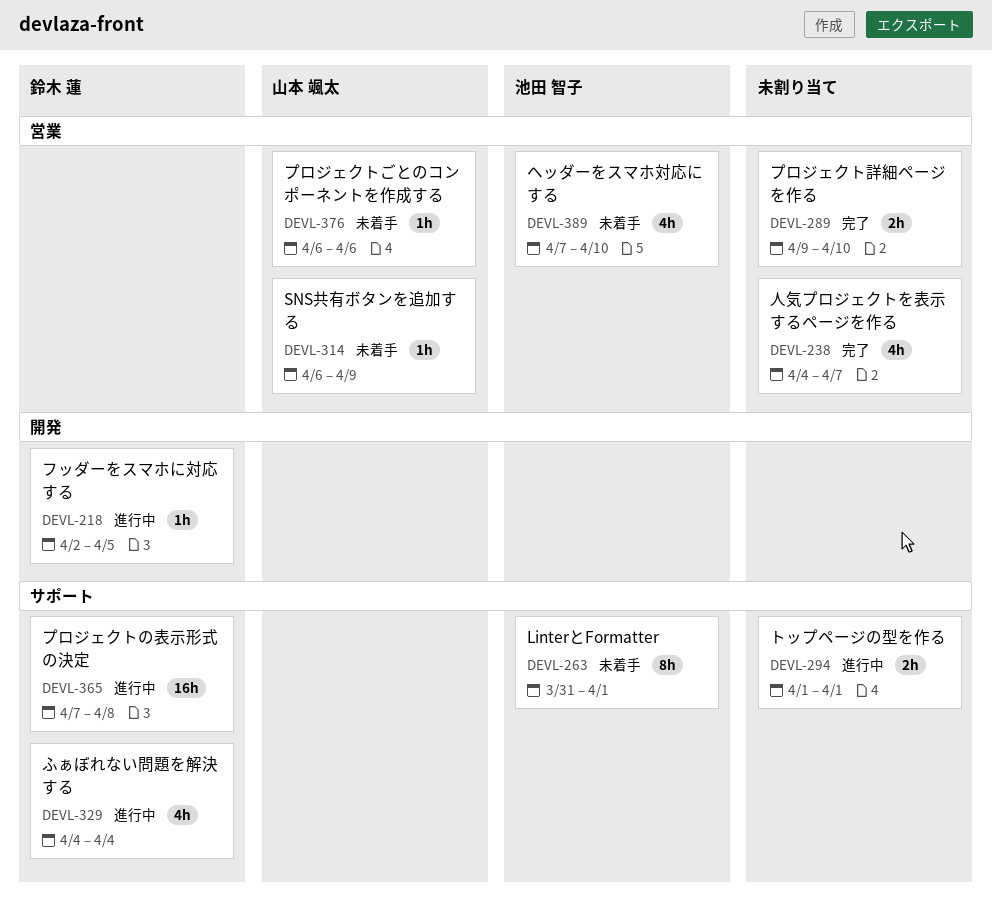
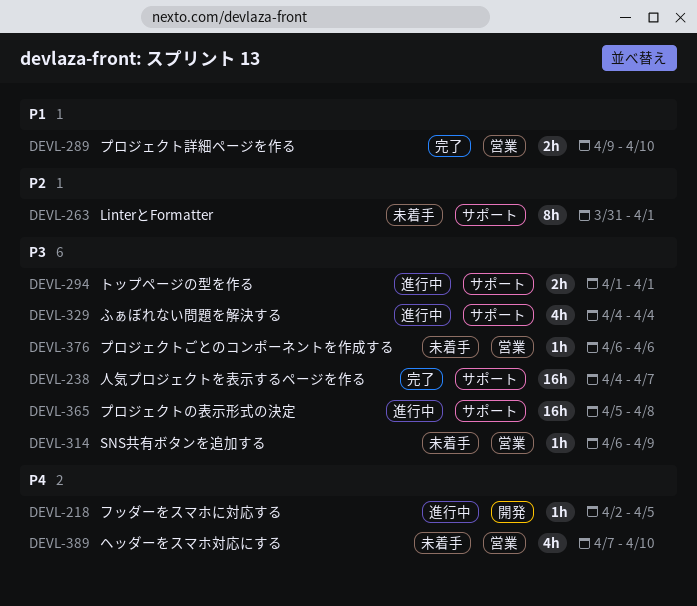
DEVL-238, label: 営業 -> サポート
DEVL-238, estimate: 4h -> 16h
DEVL-365, start: Apr 7 -> Apr 5

